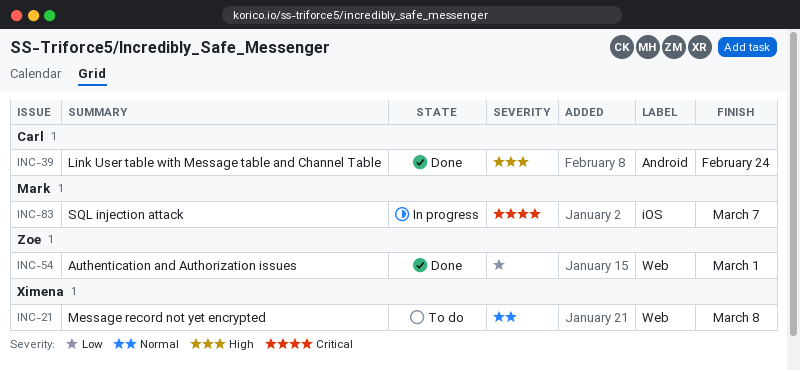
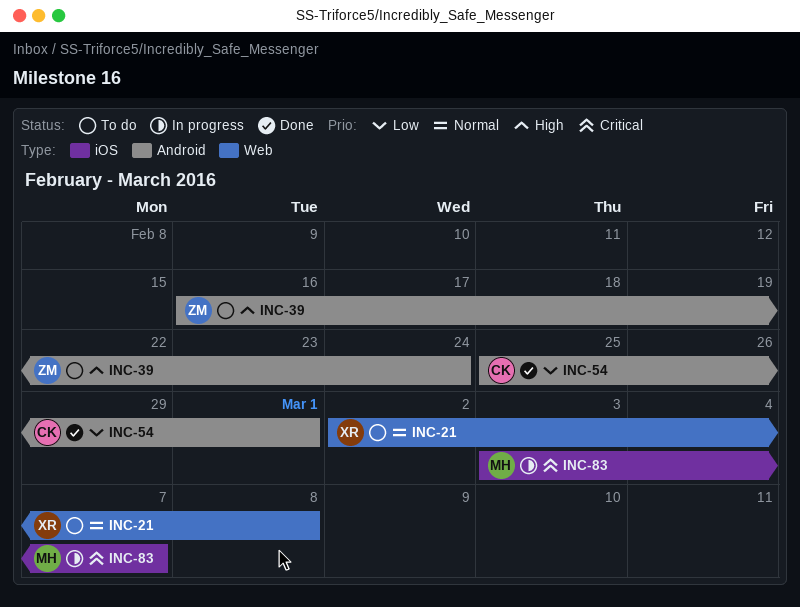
INC-39, status: Done -> To do
INC-39, owner: Carl -> Zoe
INC-54, owner: Zoe -> Carl
INC-54, label: Web -> Android

